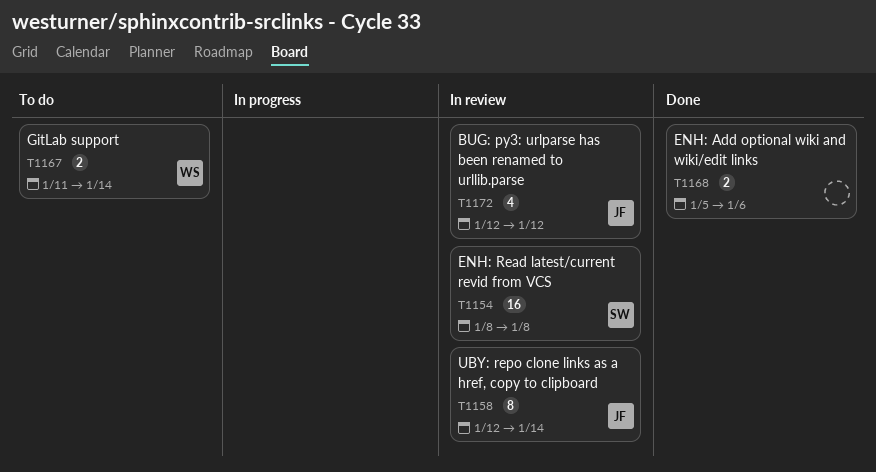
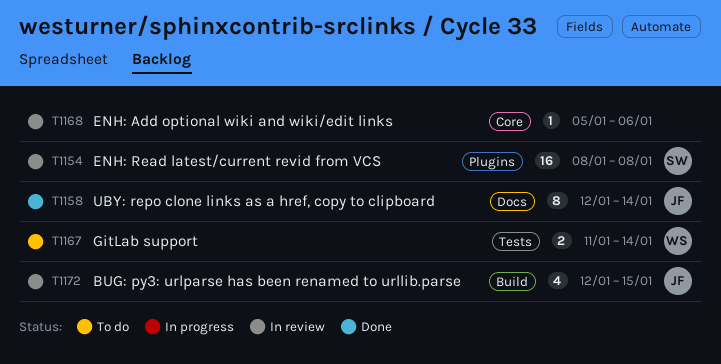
T1158, status: In review -> Done
T1168, status: Done -> In review
T1168, estimate: 2 -> 1
T1172, due: Jan 12 -> Jan 15

